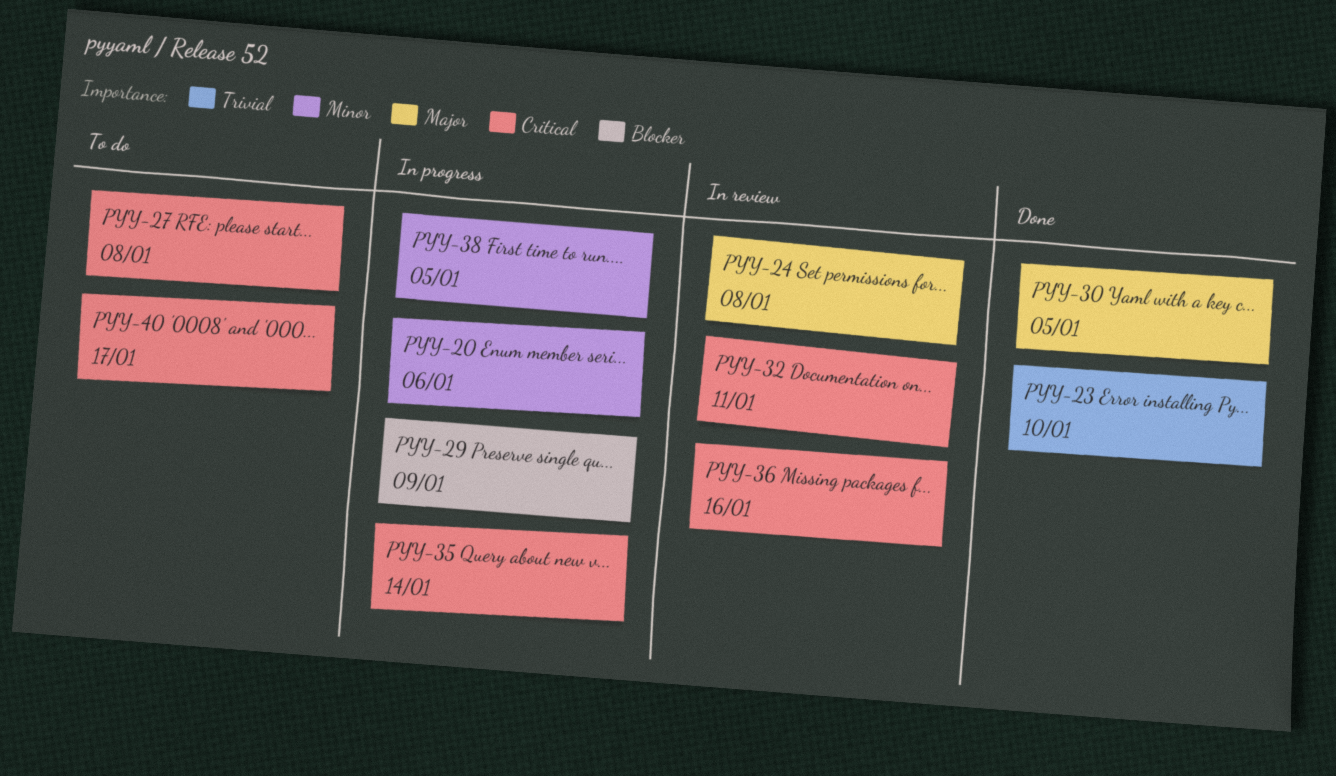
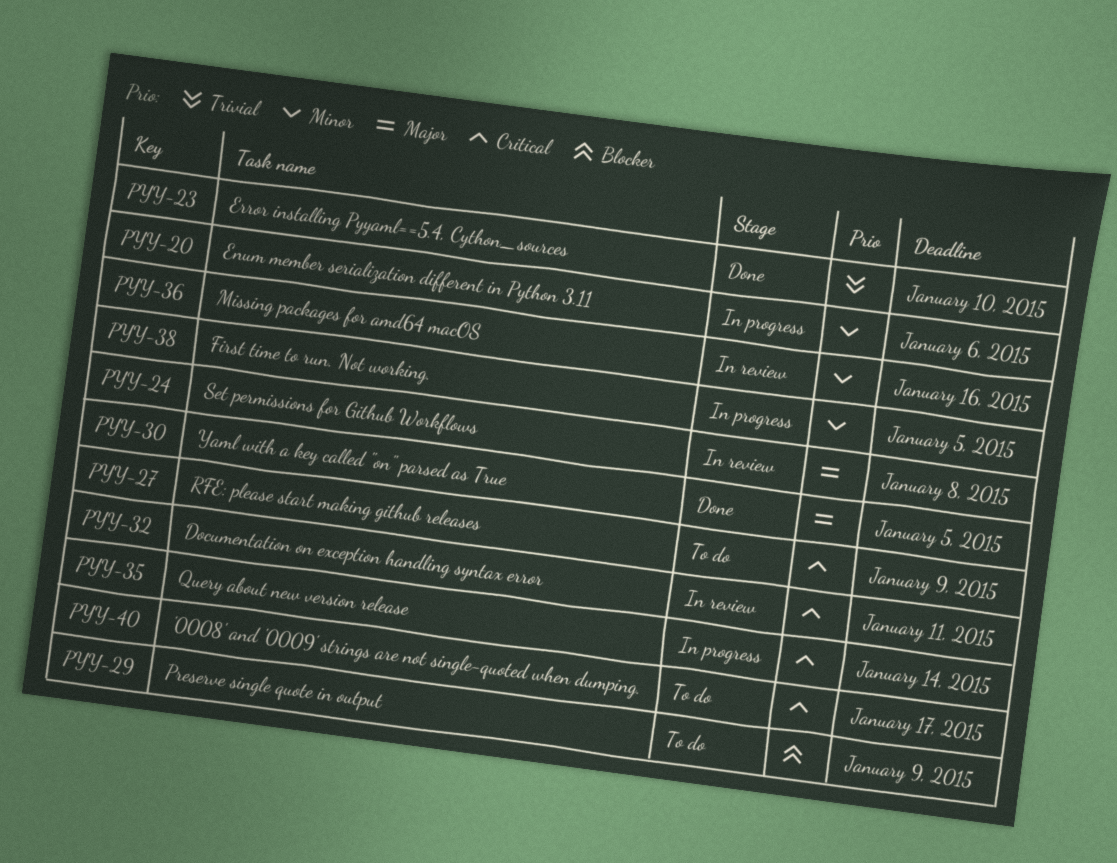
PYY-27, due: Jan 8 -> Jan 9
PYY-29, status: In progress -> To do
PYY-36, priority: Critical -> Minor

